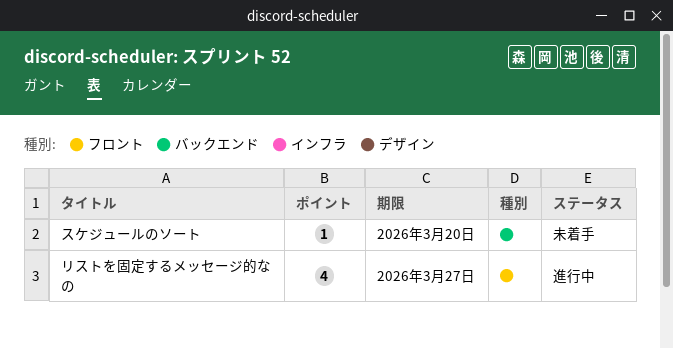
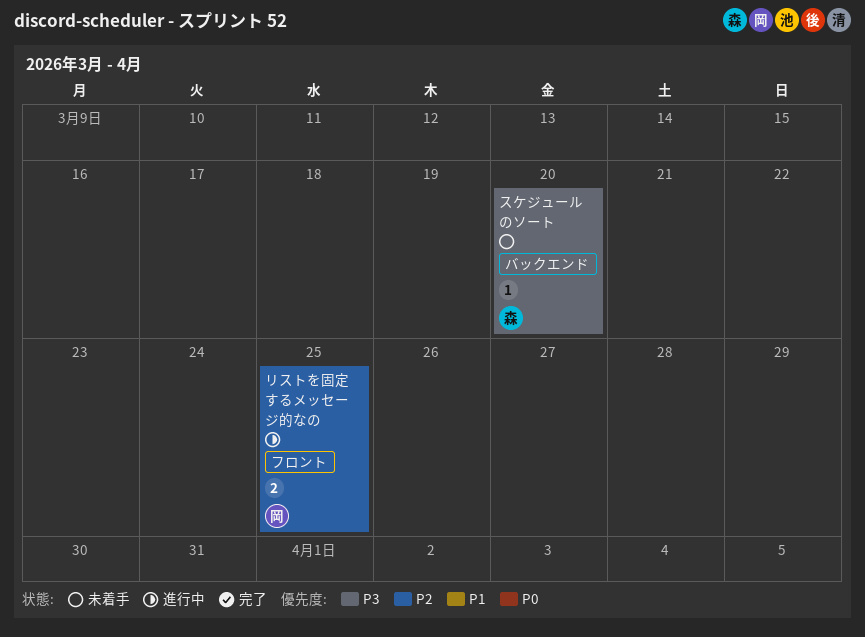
リストを固定するメッセージ的なの, estimate: 4 -> 2
リストを固定するメッセージ的なの, due: Mar 27 -> Mar 25

